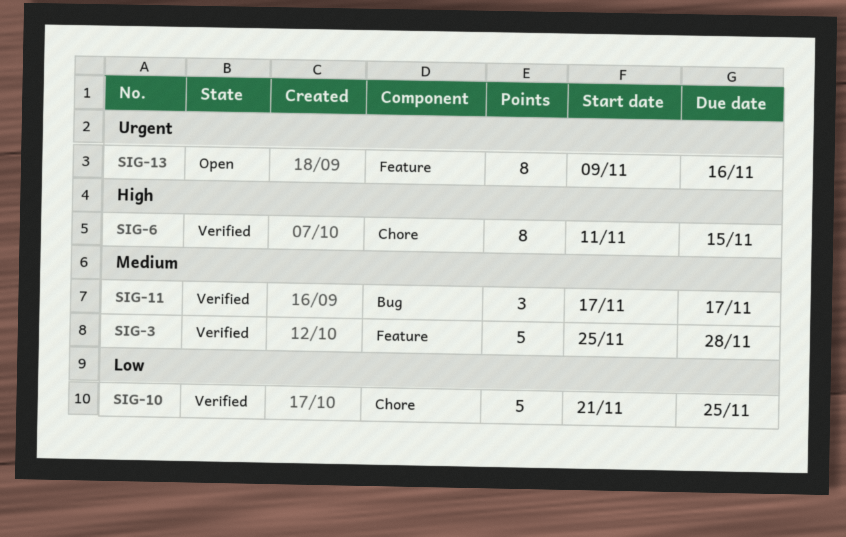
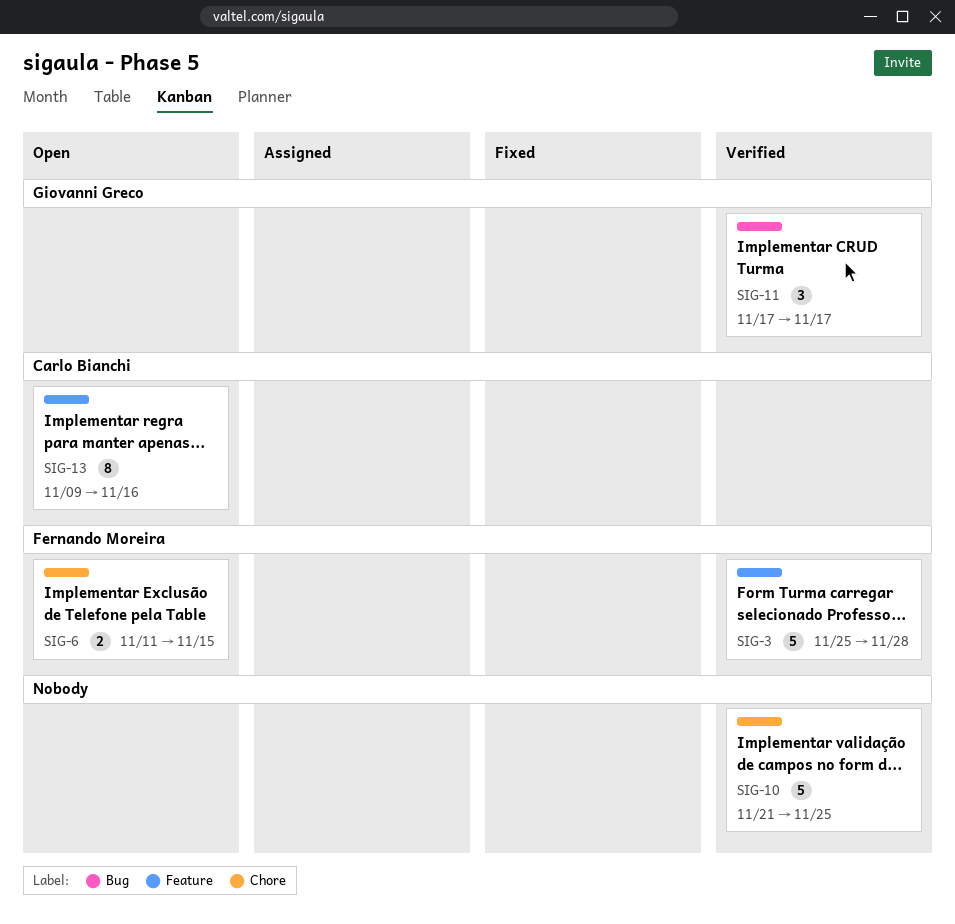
SIG-6, status: Verified -> Open
SIG-6, estimate: 8 -> 2

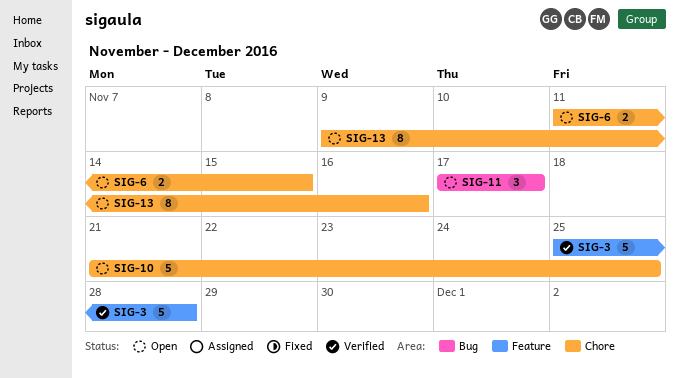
SIG-10, status: Verified -> Open
SIG-11, status: Verified -> Open
SIG-13, label: Feature -> Chore

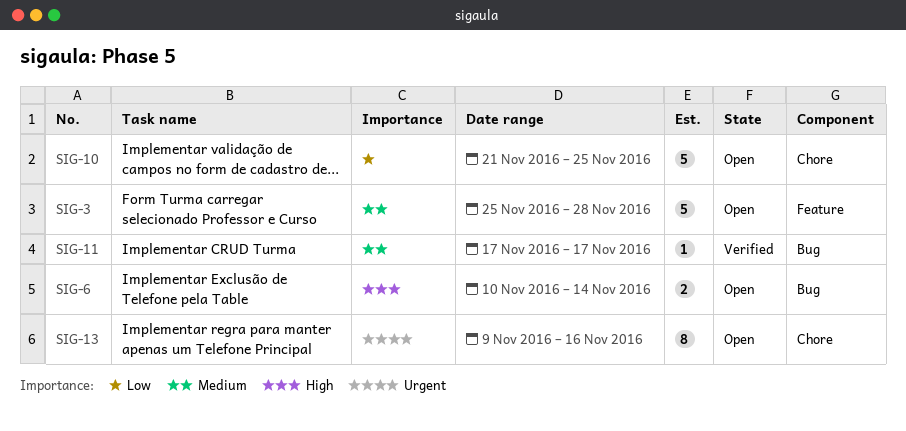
SIG-3, status: Verified -> Open
SIG-6, label: Chore -> Bug
SIG-6, start: Nov 11 -> Nov 10
SIG-6, due: Nov 15 -> Nov 14
SIG-11, status: Open -> Verified
SIG-11, estimate: 3 -> 1

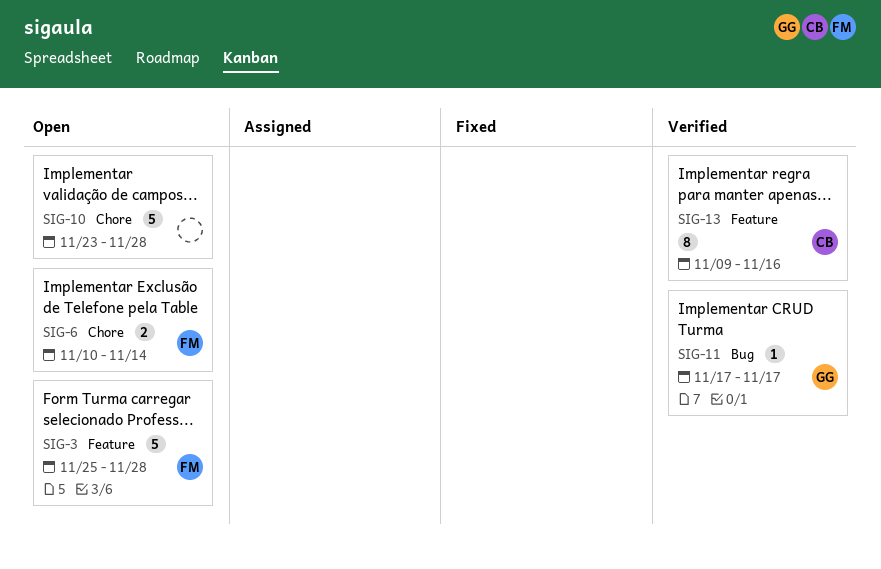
SIG-6, label: Bug -> Chore
SIG-10, start: Nov 21 -> Nov 23
SIG-10, due: Nov 25 -> Nov 28
SIG-13, status: Open -> Verified
SIG-13, label: Chore -> Feature

